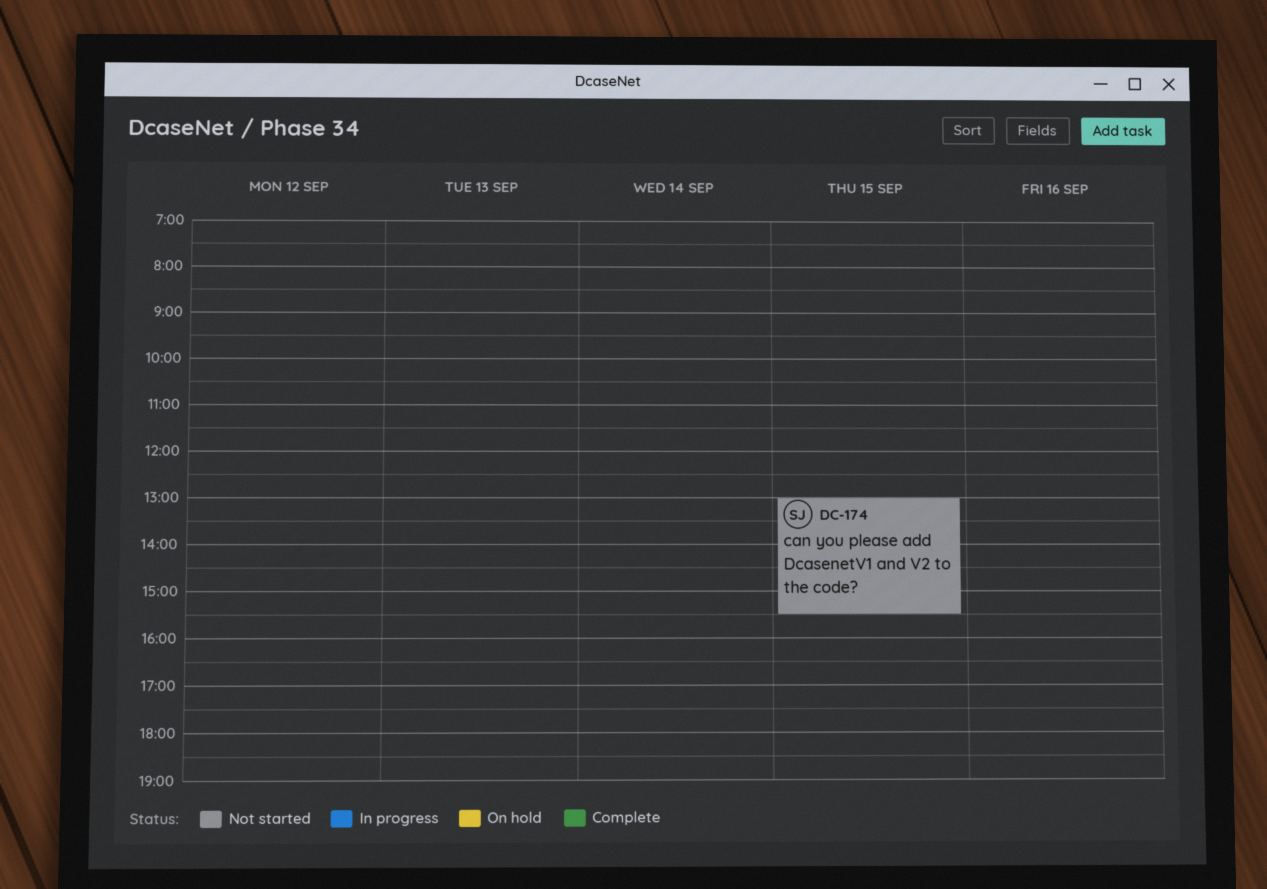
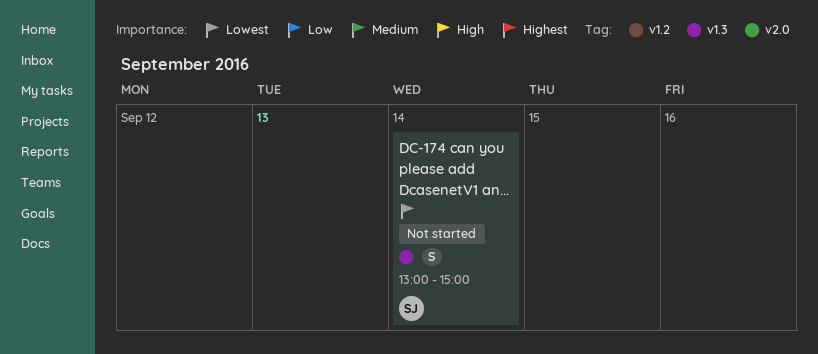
DC-174, day: Sep 15 -> Sep 14
DC-174, ends: 15:30 -> 15:00

